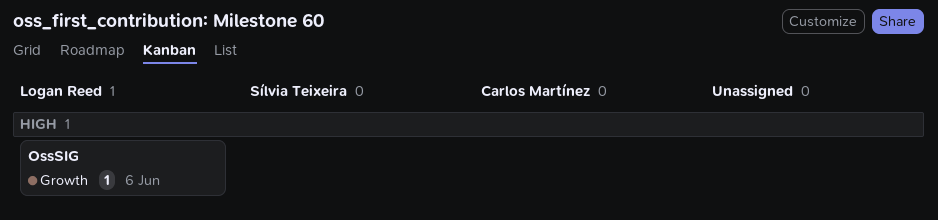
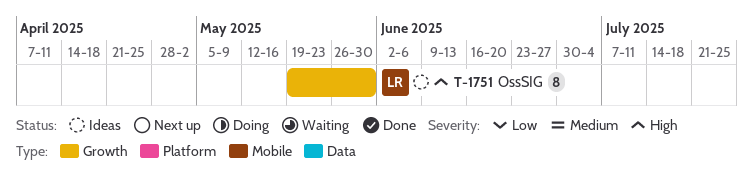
OssSIG, estimate: 1 -> 8
OssSIG, due: Jun 6 -> May 30

